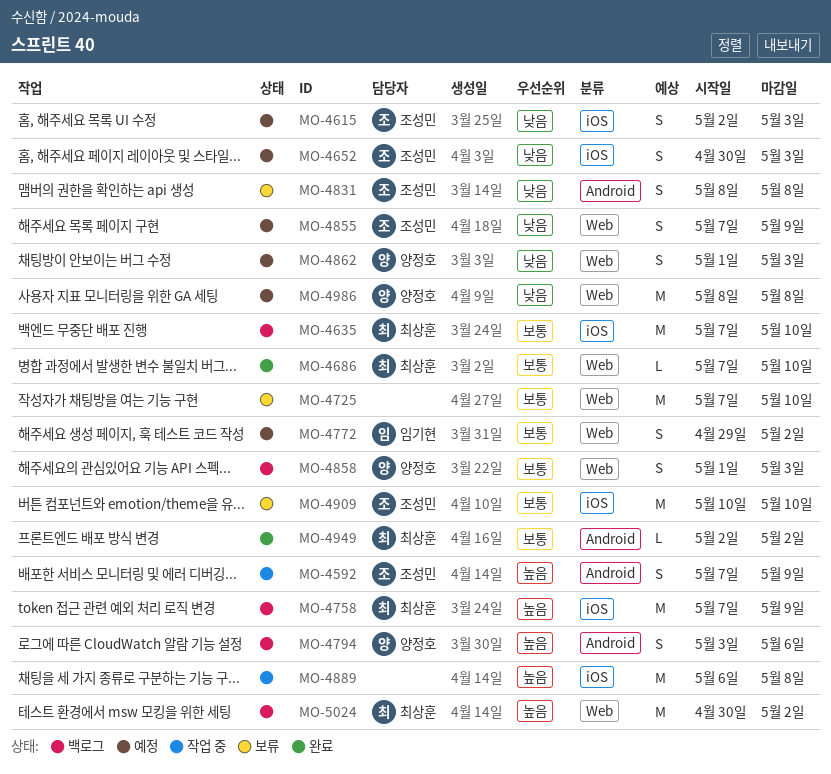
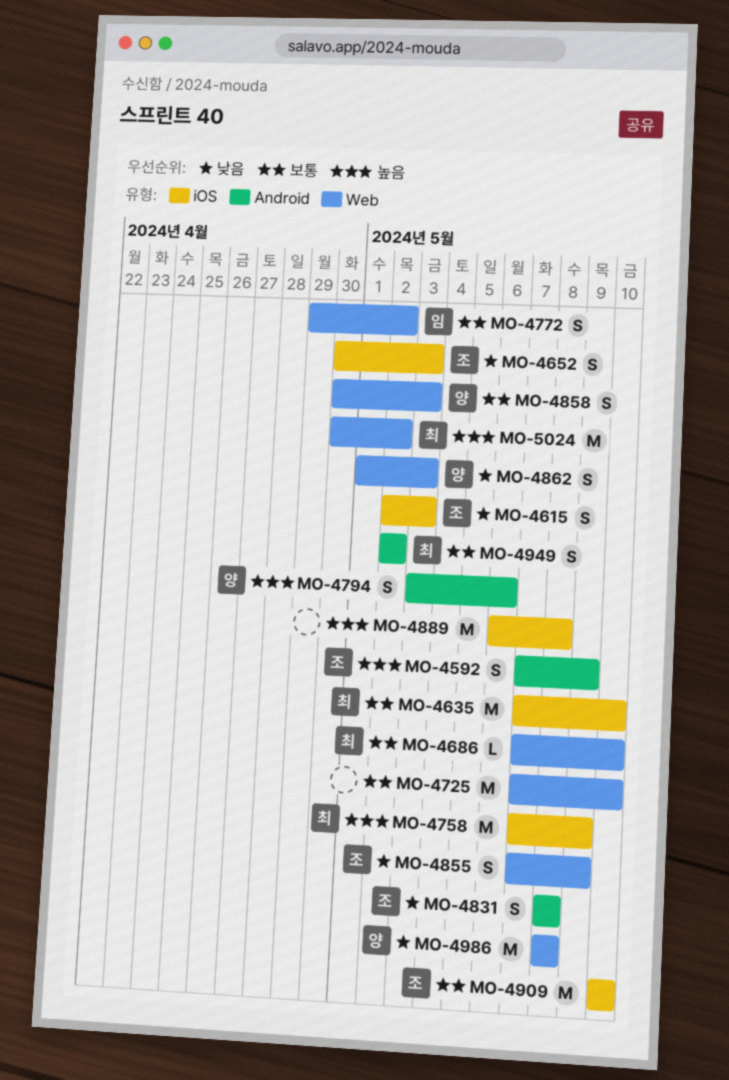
MO-4858, start: May 1 -> Apr 30
MO-4949, estimate: L -> S

